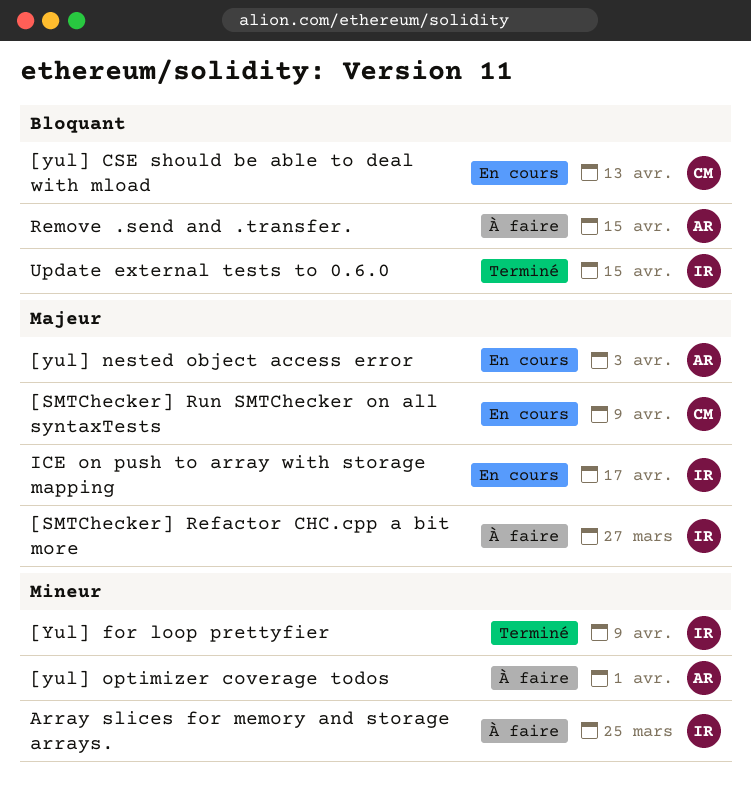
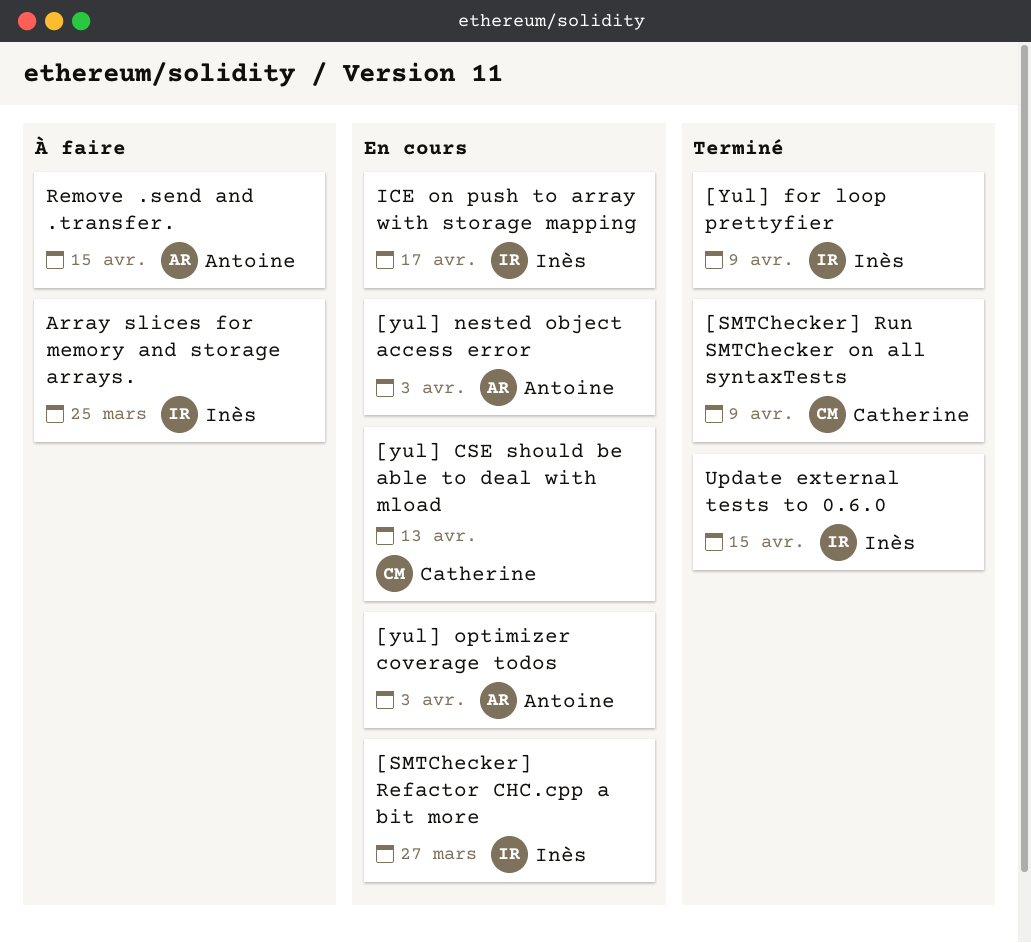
[SMTChecker] Refactor CHC.cpp a bit more, status: À faire -> En cours
[SMTChecker] Run SMTChecker on all syntaxTests, status: En cours -> Terminé
[yul] optimizer coverage todos, status: À faire -> En cours
[yul] optimizer coverage todos, due: Apr 1 -> Apr 3

